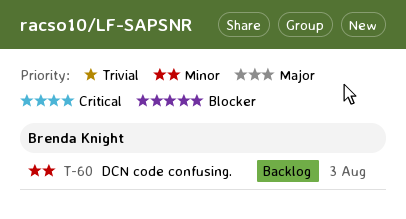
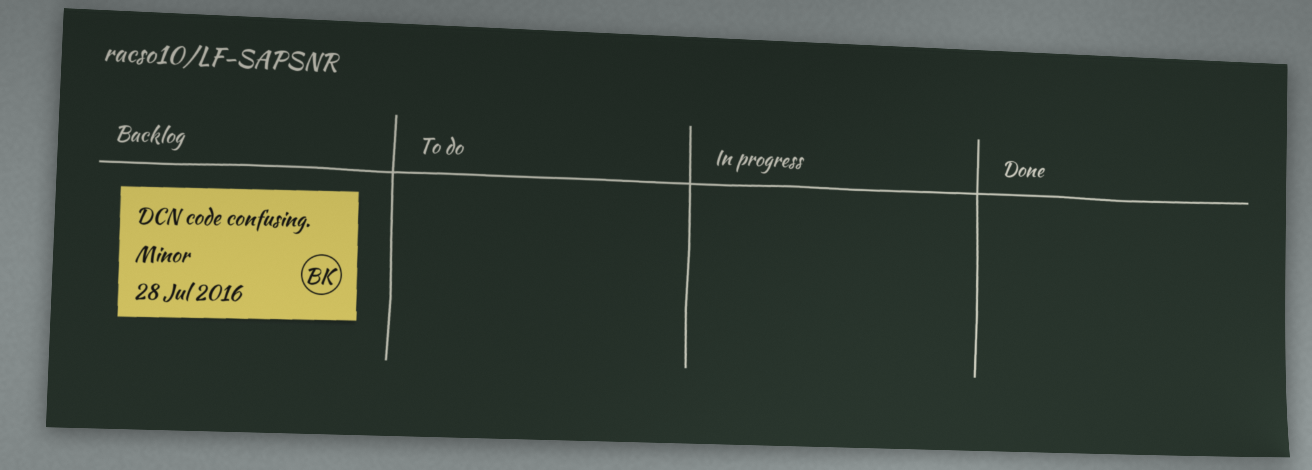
DCN code confusing., due: Aug 3 -> Jul 28

